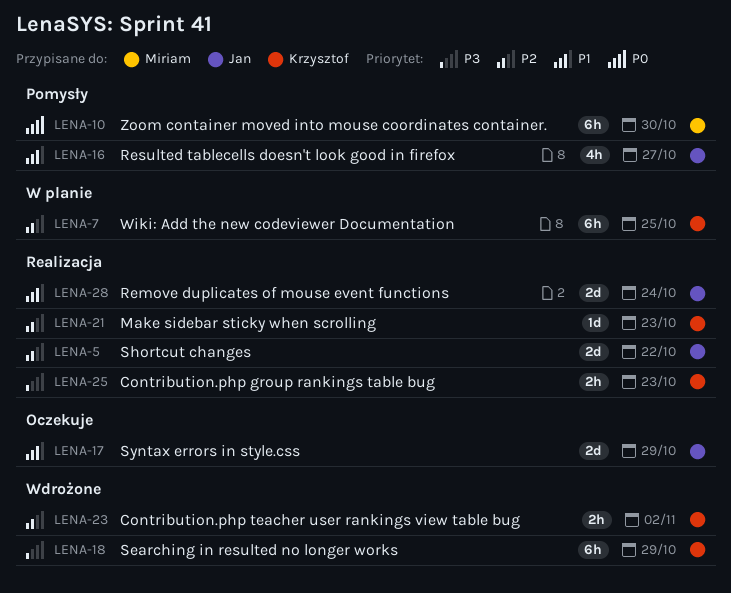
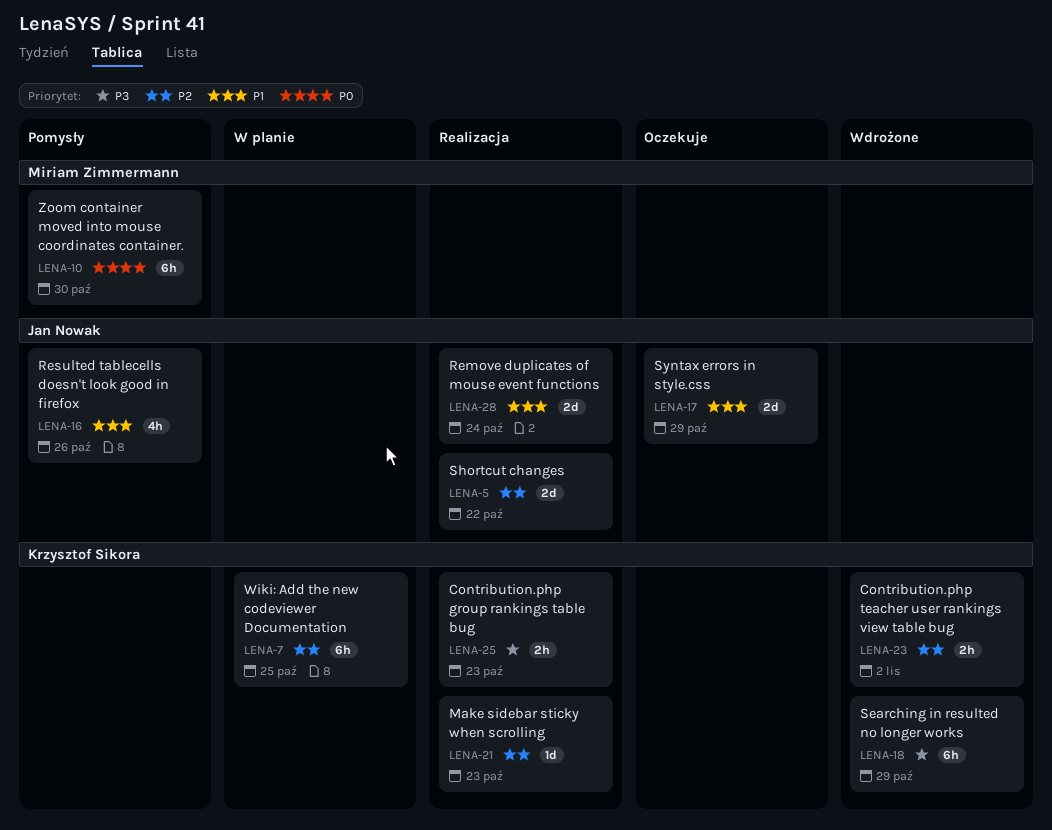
LENA-16, due: Oct 27 -> Oct 26

